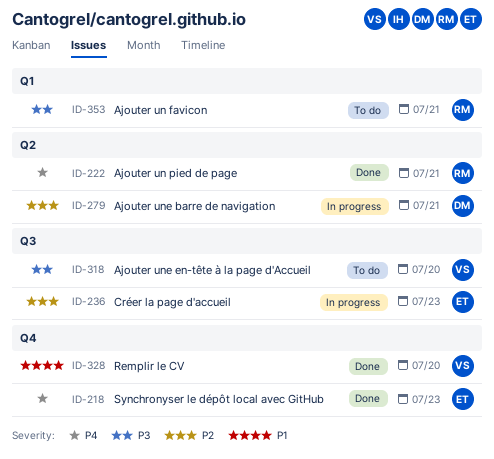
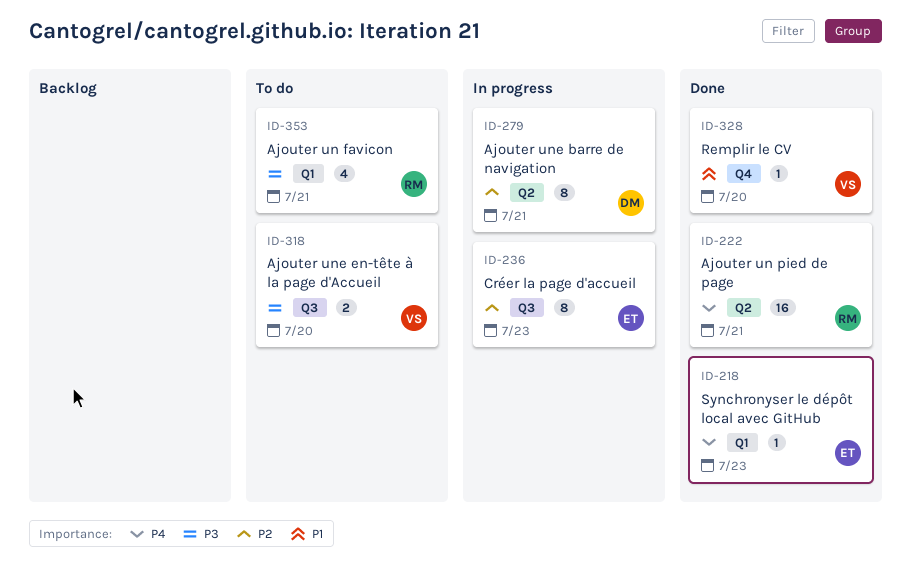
ID-218, label: Q4 -> Q1

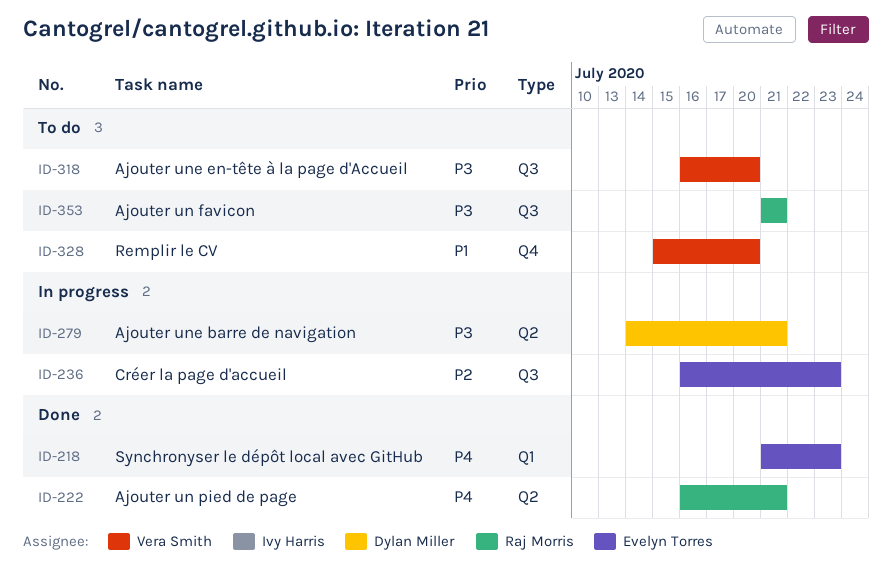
ID-279, priority: P2 -> P3
ID-328, status: Done -> To do
ID-353, label: Q1 -> Q3

